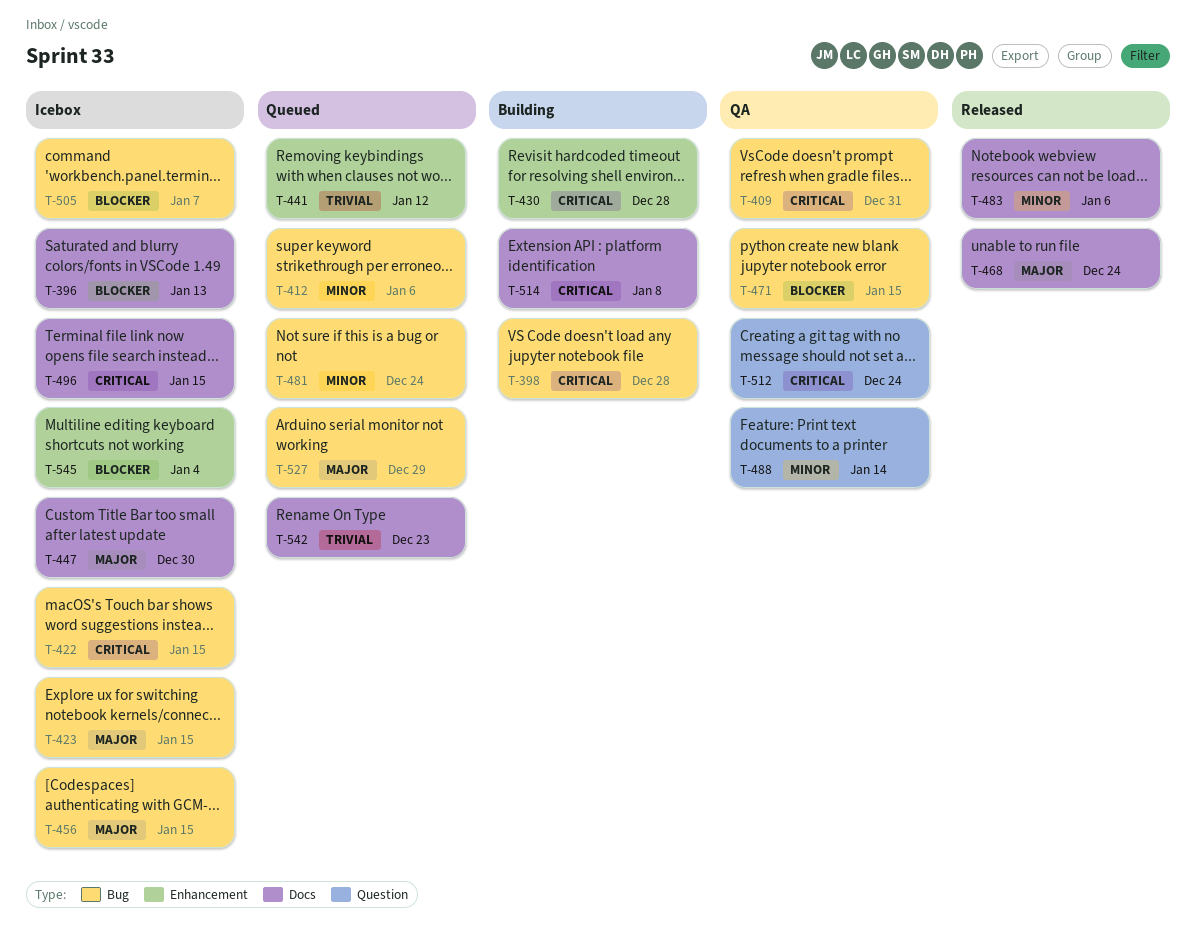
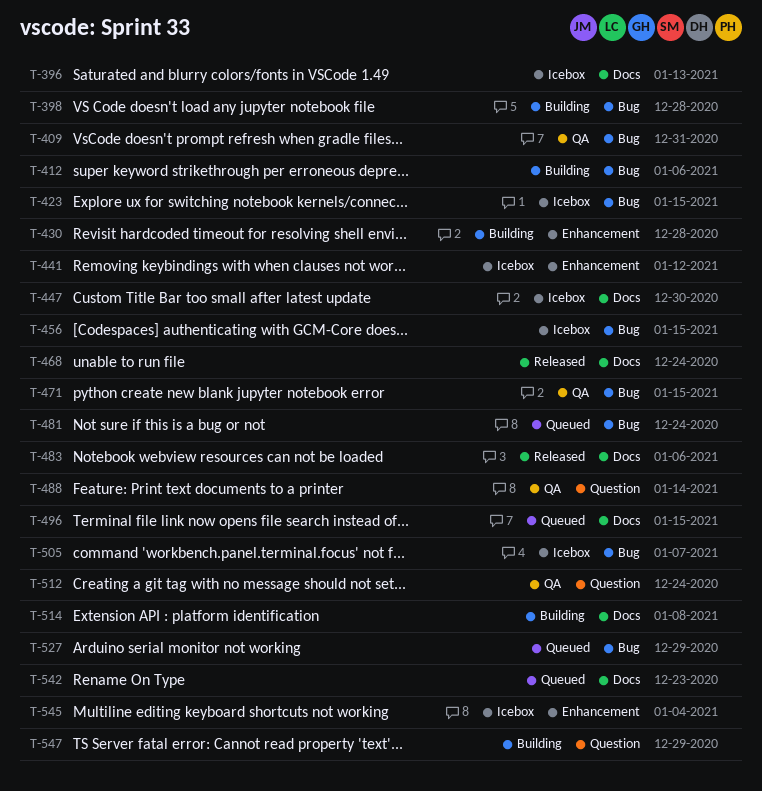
T-412, status: Queued -> Building
T-422: present -> none
T-441, status: Queued -> Icebox
T-496, status: Icebox -> Queued
T-547: none -> present

